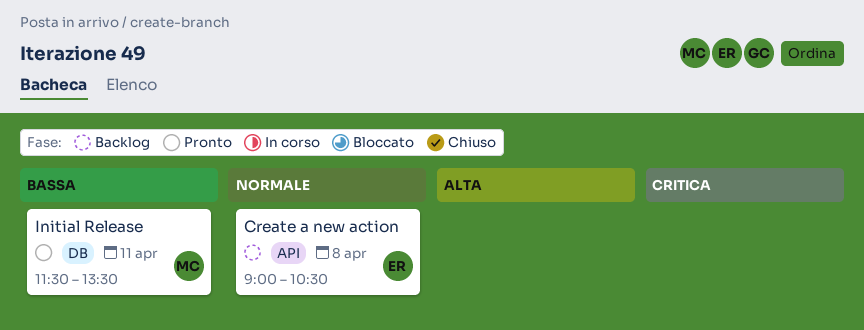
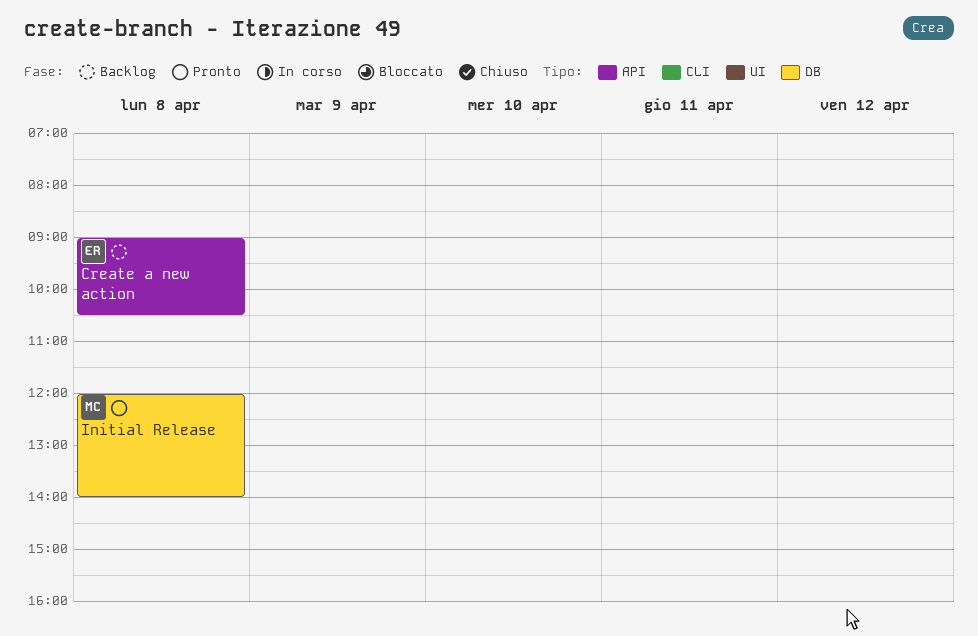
Initial Release, day: Apr 11 -> Apr 8
Initial Release, begins: 11:30 -> 12:00
Initial Release, ends: 13:30 -> 14:00

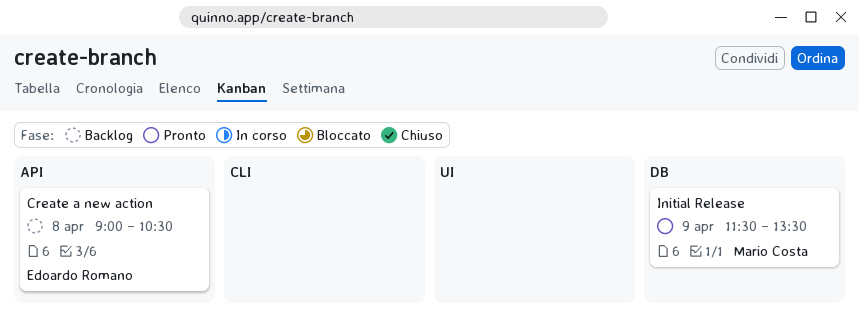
Initial Release, day: Apr 8 -> Apr 9
Initial Release, begins: 12:00 -> 11:30
Initial Release, ends: 14:00 -> 13:30

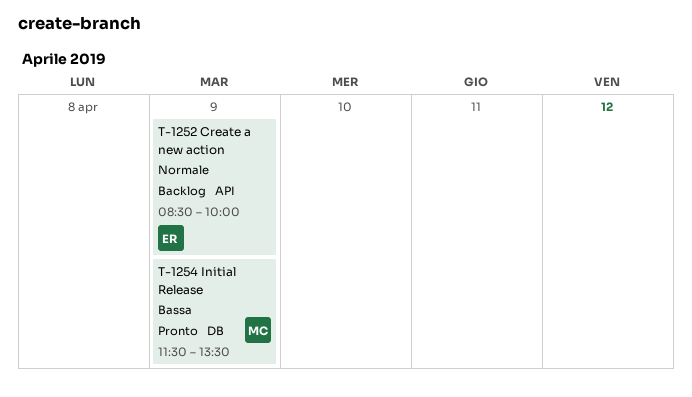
Create a new action, day: Apr 8 -> Apr 9
Create a new action, begins: 09:00 -> 08:30
Create a new action, ends: 10:30 -> 10:00

